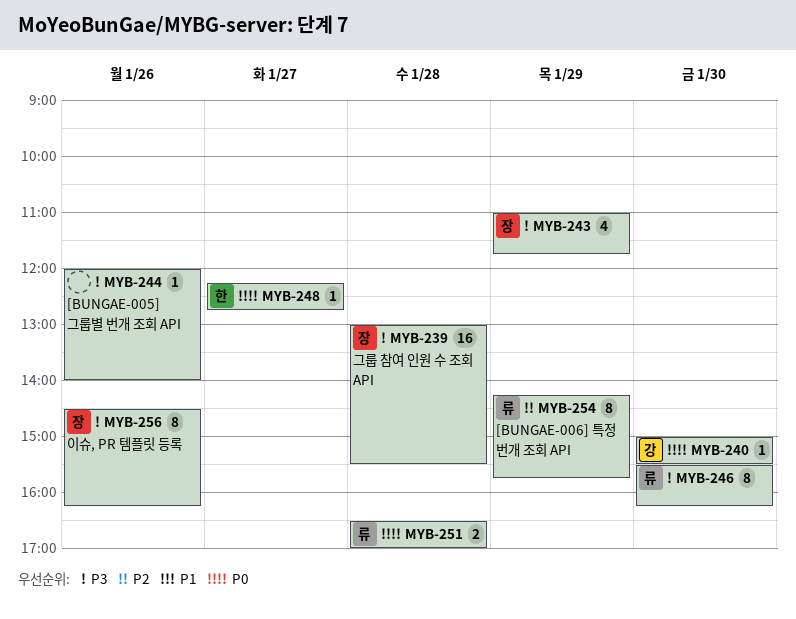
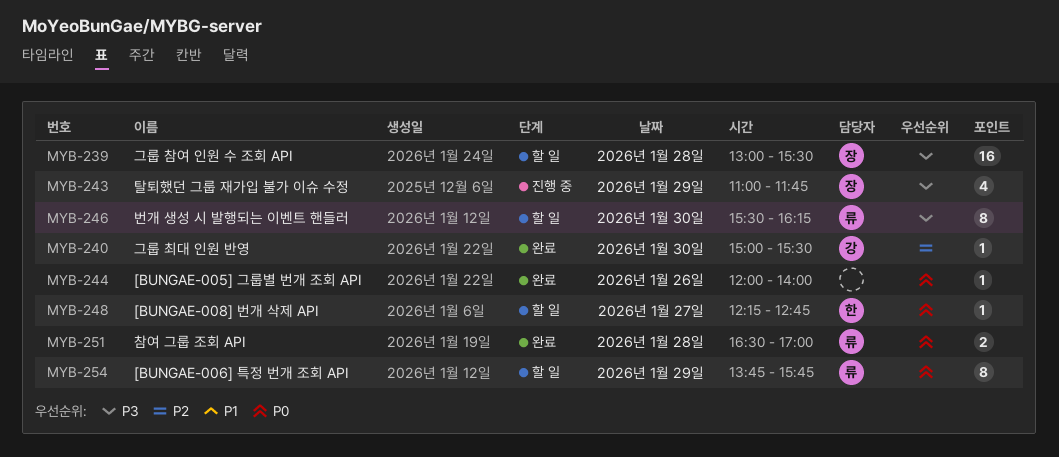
MYB-240, priority: P0 -> P2
MYB-244, priority: P3 -> P0
MYB-254, priority: P2 -> P0
MYB-254, begins: 14:15 -> 13:45
MYB-256: present -> none

